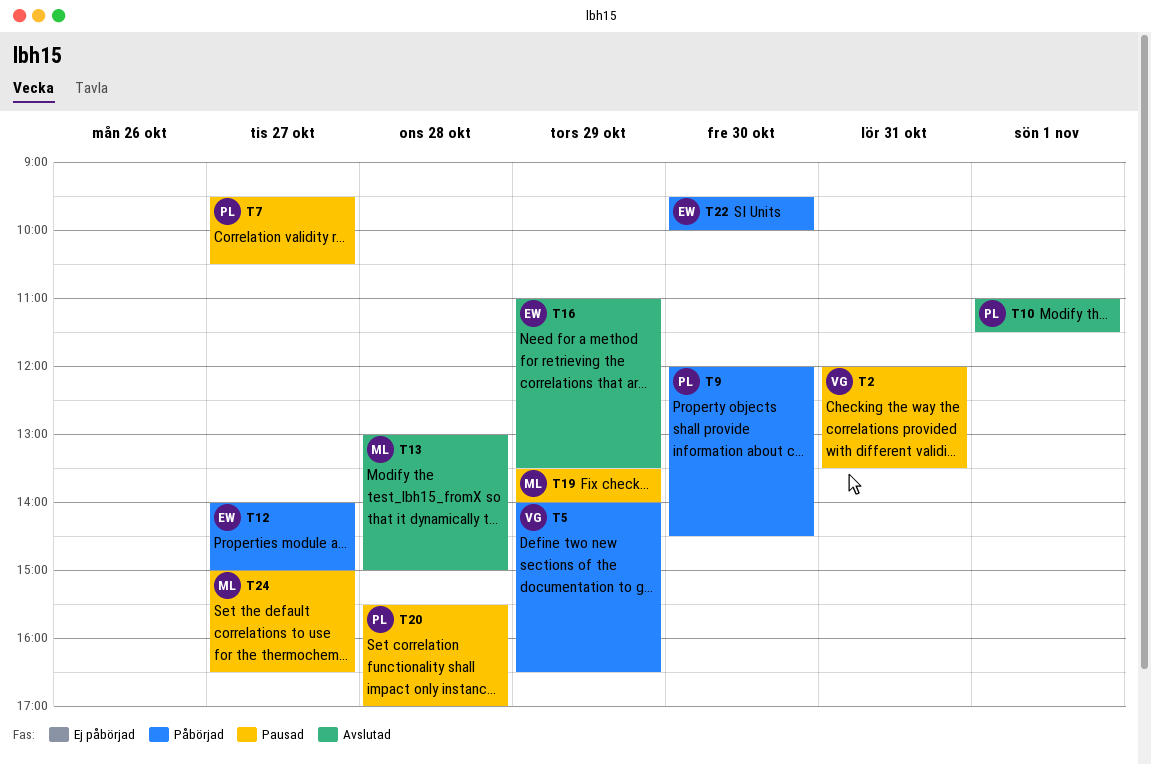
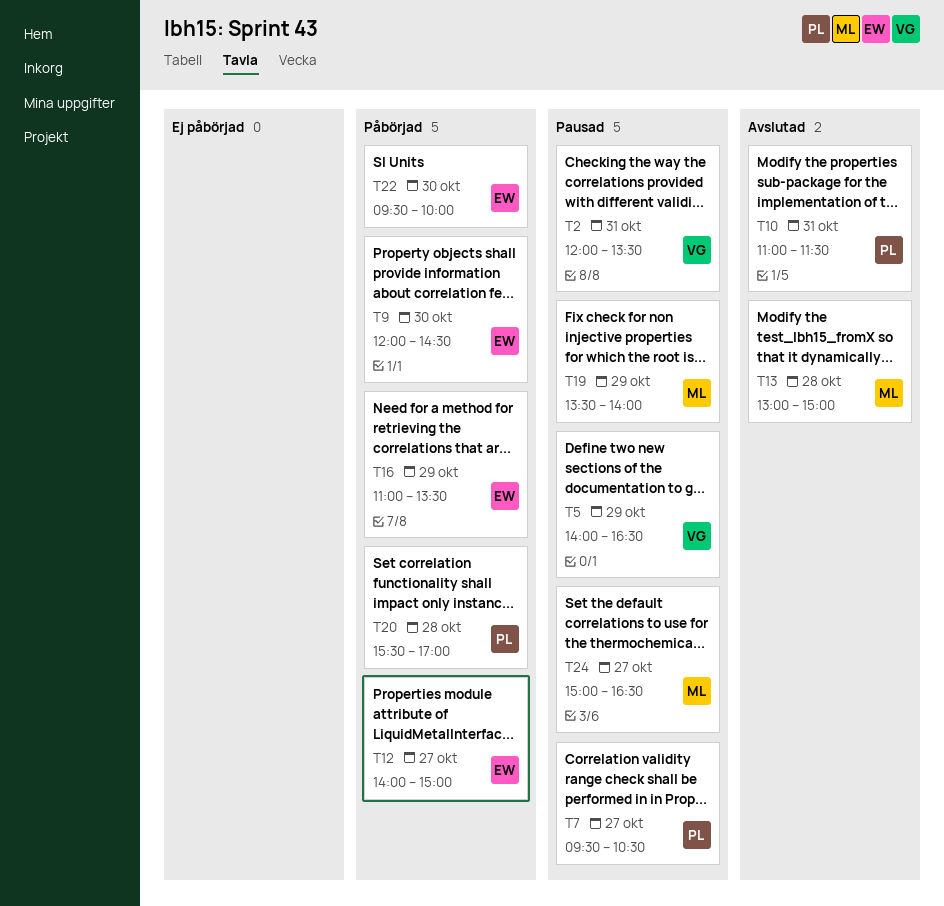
T5, status: Påbörjad -> Pausad
T9, owner: PL -> EW
T10, day: Nov 1 -> Oct 31
T16, status: Avslutad -> Påbörjad
T20, status: Pausad -> Påbörjad

